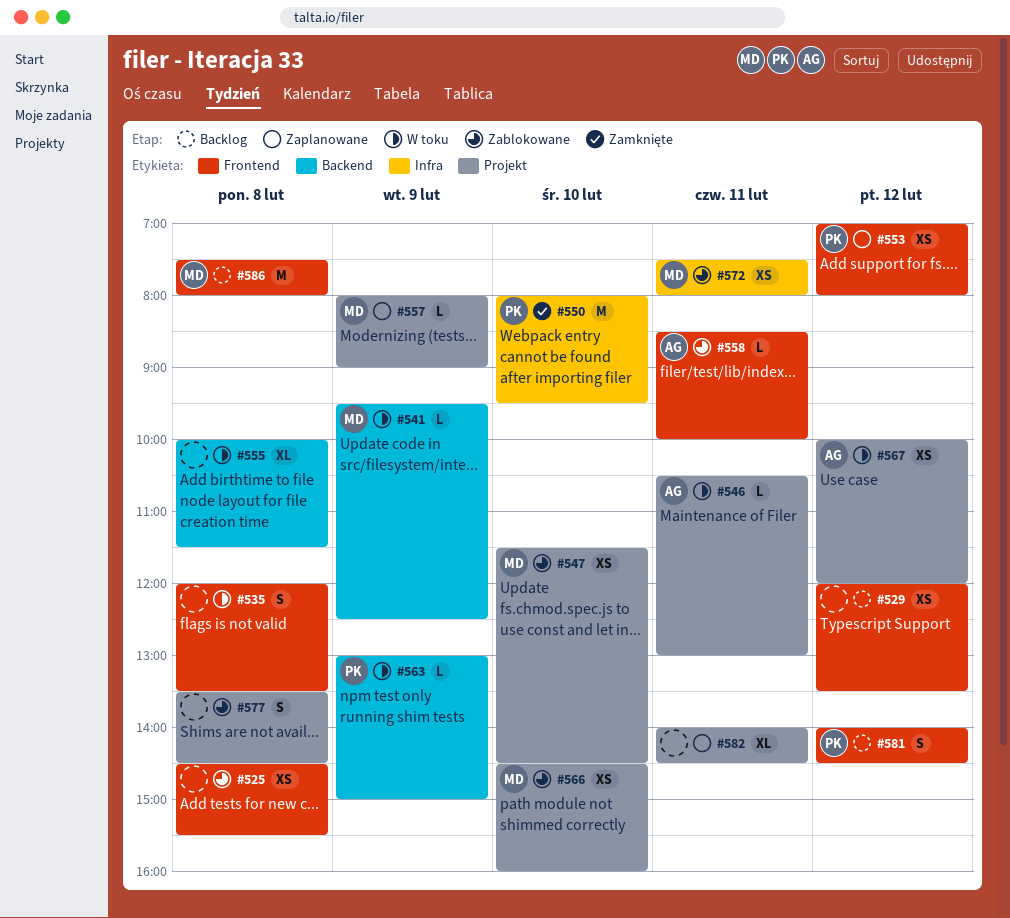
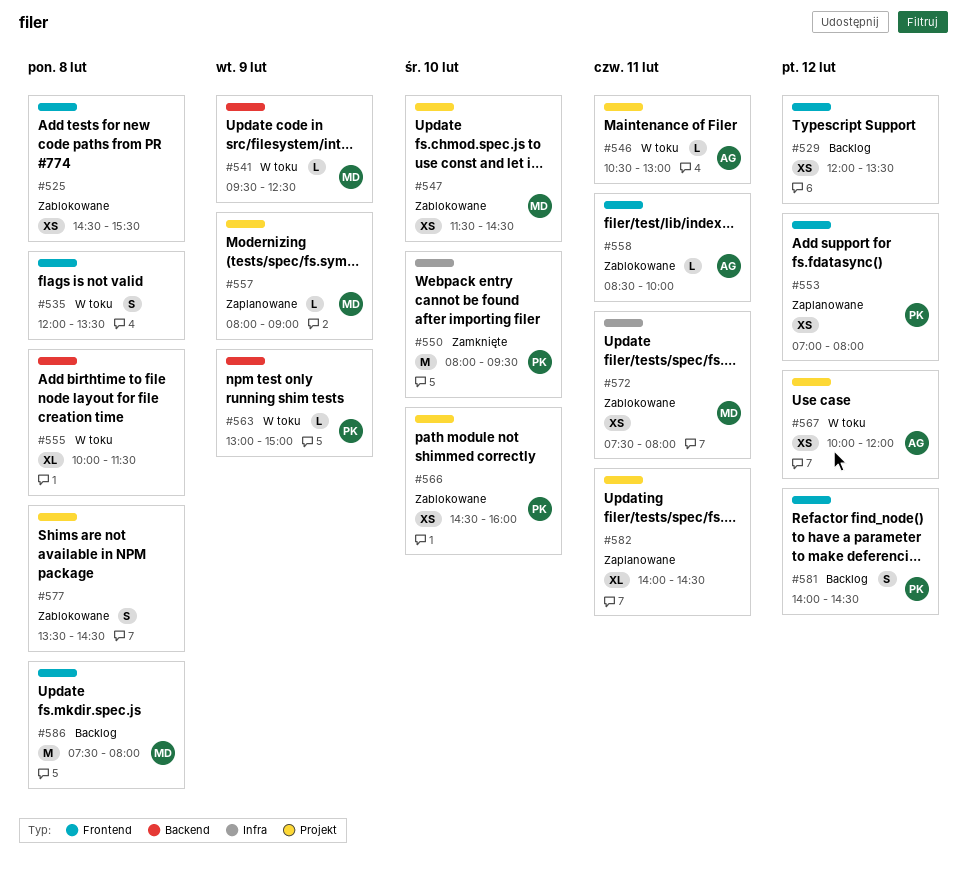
#566, owner: MD -> PK

